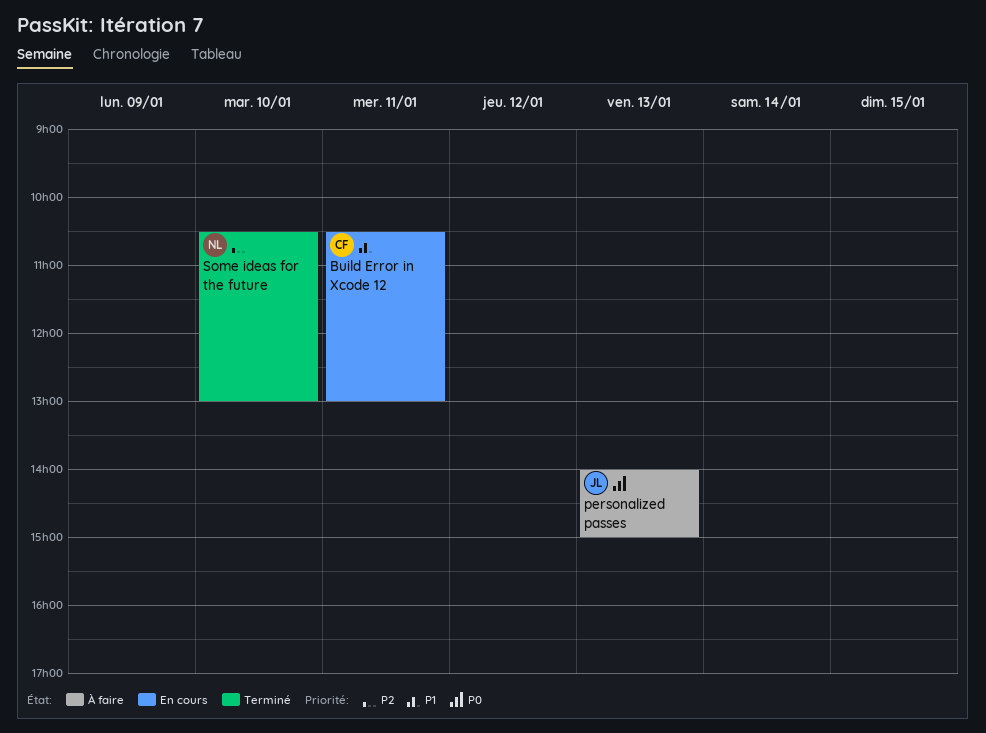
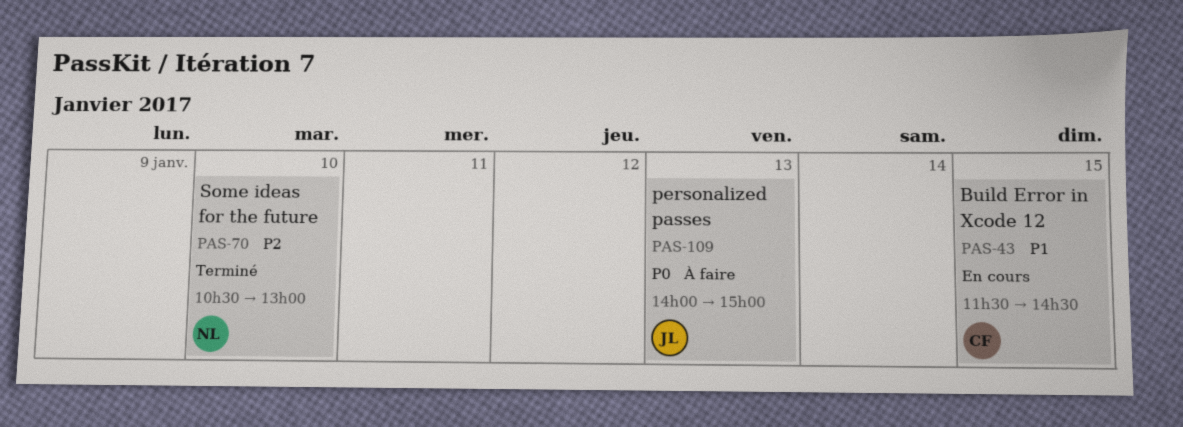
Build Error in Xcode 12, day: Jan 11 -> Jan 15
Build Error in Xcode 12, begins: 10:30 -> 11:30
Build Error in Xcode 12, ends: 13:00 -> 14:30

